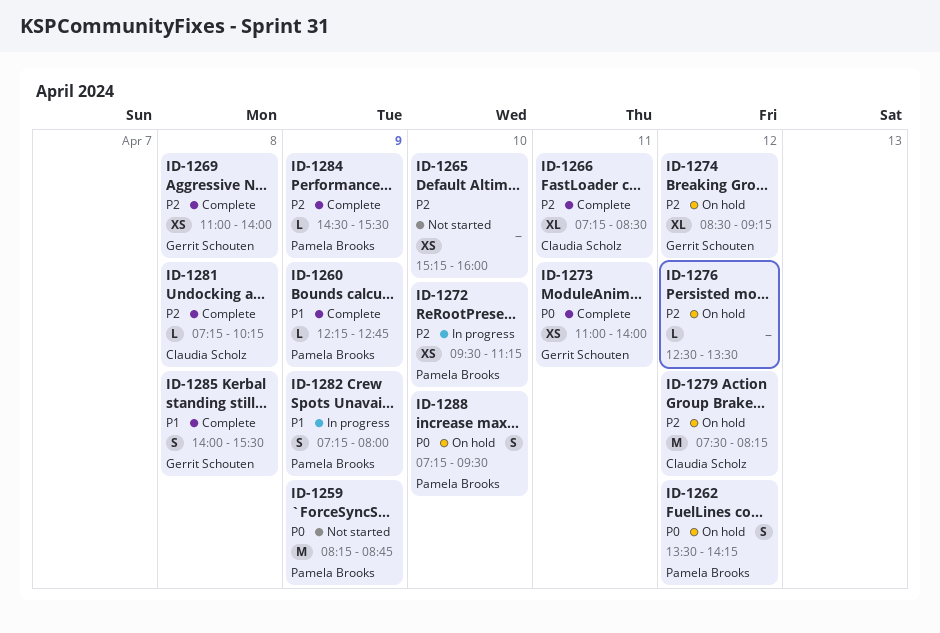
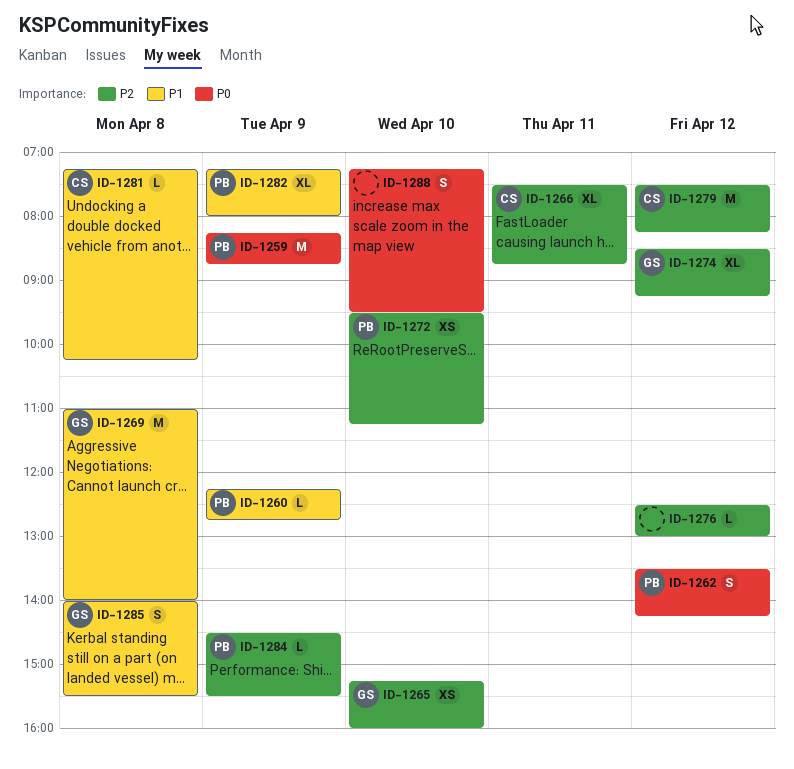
ID-1265, owner: none -> Gerrit Schouten
ID-1266, begins: 07:15 -> 07:30
ID-1266, ends: 08:30 -> 08:45
ID-1269, priority: P2 -> P1
ID-1269, estimate: XS -> M
ID-1273: present -> none
ID-1276, ends: 13:30 -> 13:00
ID-1281, priority: P2 -> P1
ID-1282, estimate: S -> XL
ID-1288, owner: Pamela Brooks -> none

